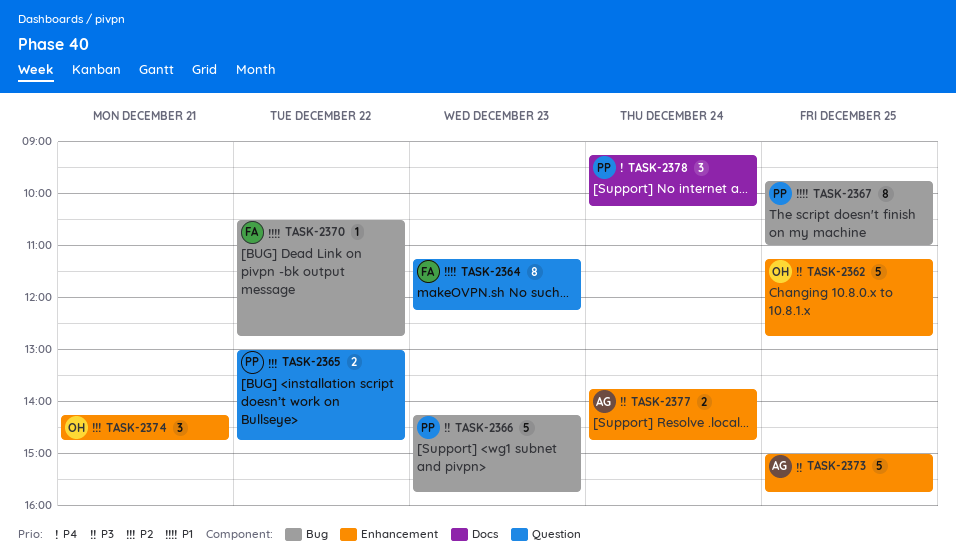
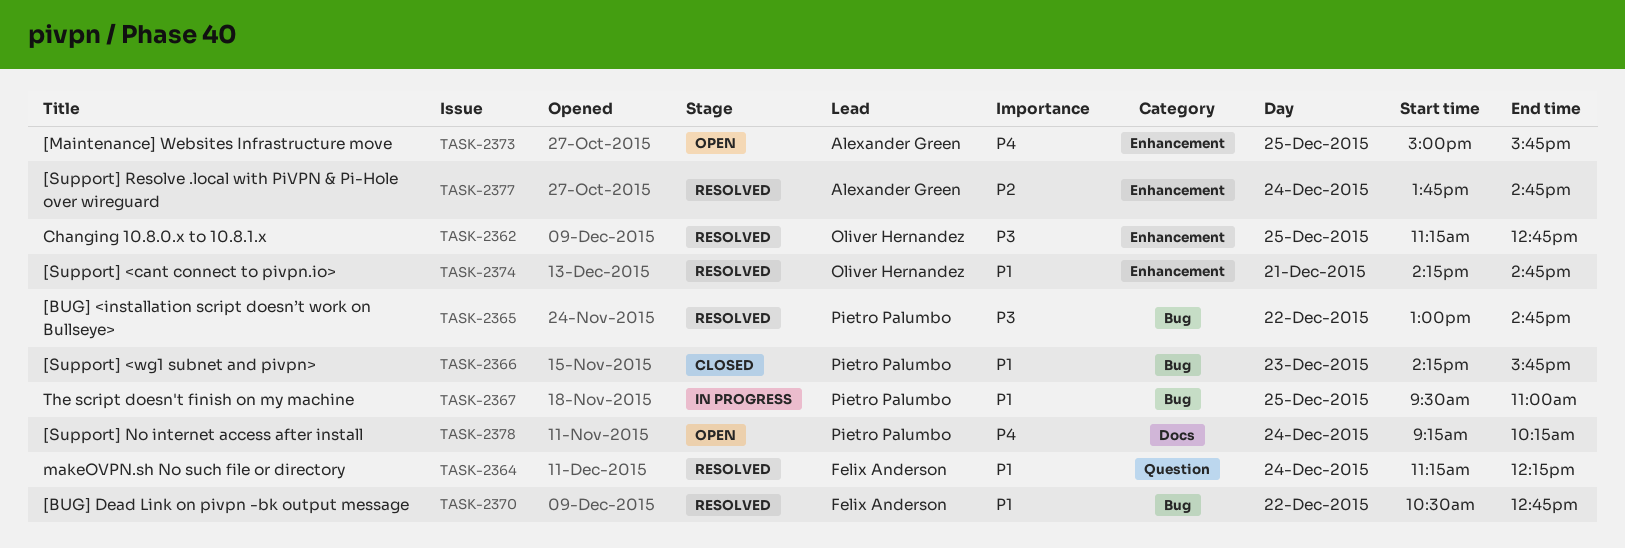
TASK-2364, day: Dec 23 -> Dec 24
TASK-2365, priority: P2 -> P3
TASK-2365, label: Question -> Bug
TASK-2366, priority: P3 -> P1
TASK-2367, begins: 09:45 -> 09:30
TASK-2373, priority: P3 -> P4
TASK-2374, priority: P2 -> P1
TASK-2377, priority: P3 -> P2

